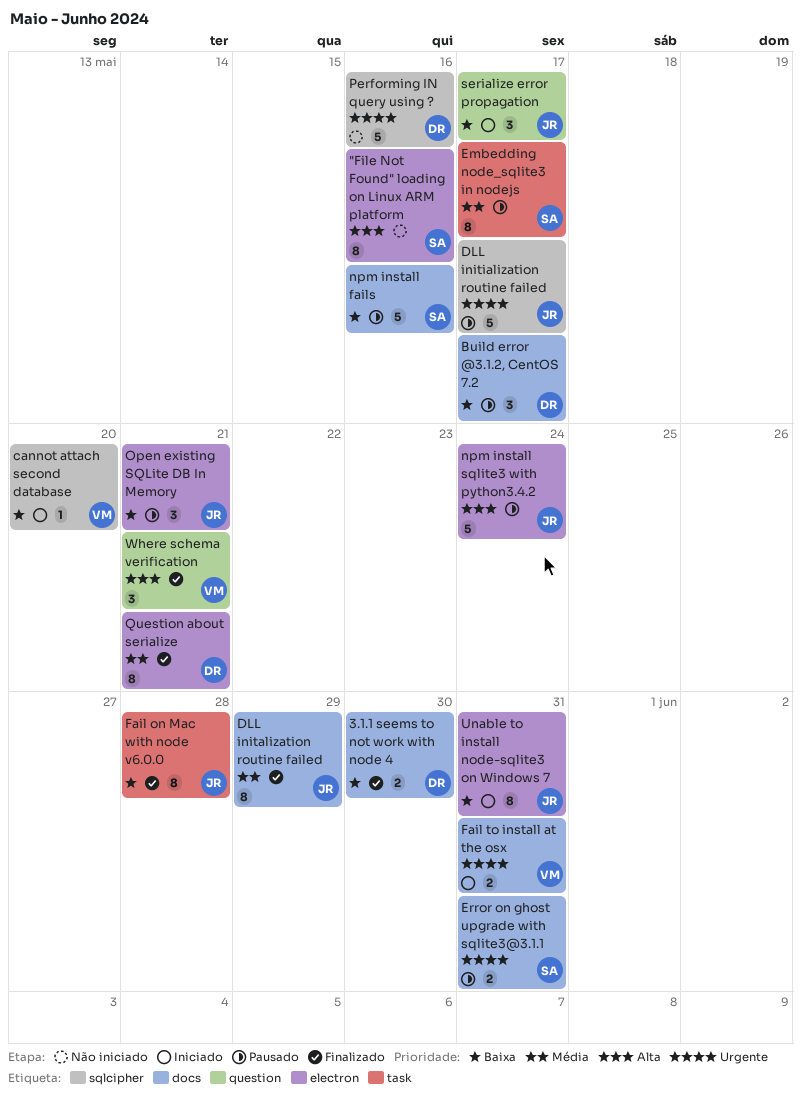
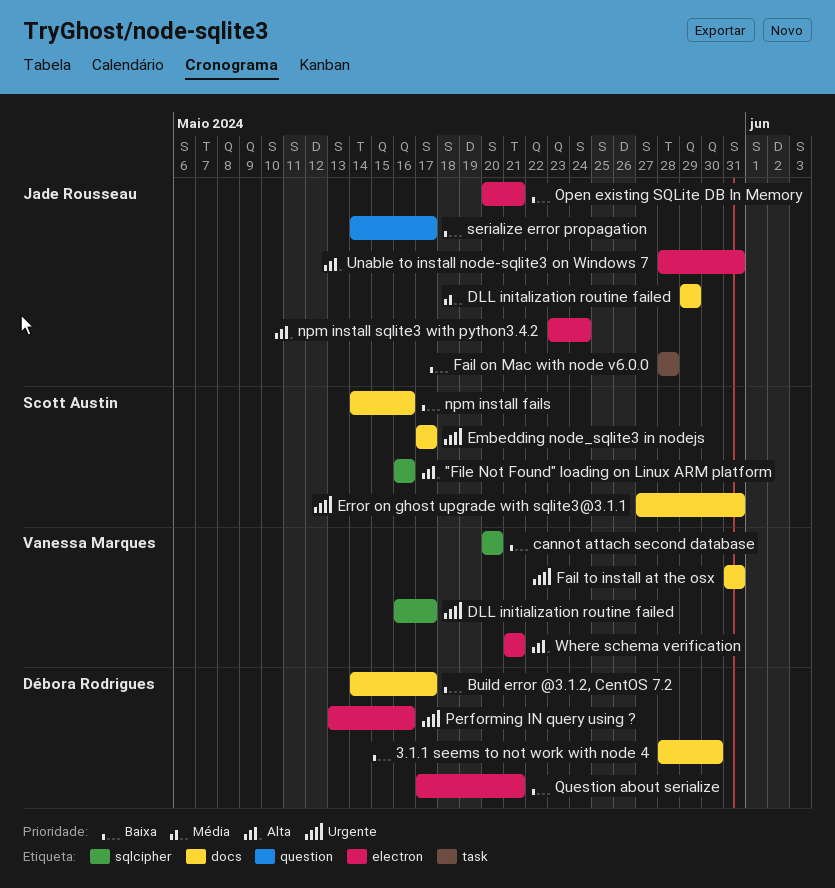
"File Not Found" loading on Linux ARM platform, label: electron -> sqlcipher
DLL initialization routine failed, owner: Jade Rousseau -> Vanessa Marques
Embedding node_sqlite3 in nodejs, priority: Média -> Urgente
Embedding node_sqlite3 in nodejs, label: task -> docs
Performing IN query using ?, label: sqlcipher -> electron
Question about serialize, priority: Média -> Baixa
Unable to install node-sqlite3 on Windows 7, priority: Baixa -> Alta
Where schema verification, label: question -> electron

